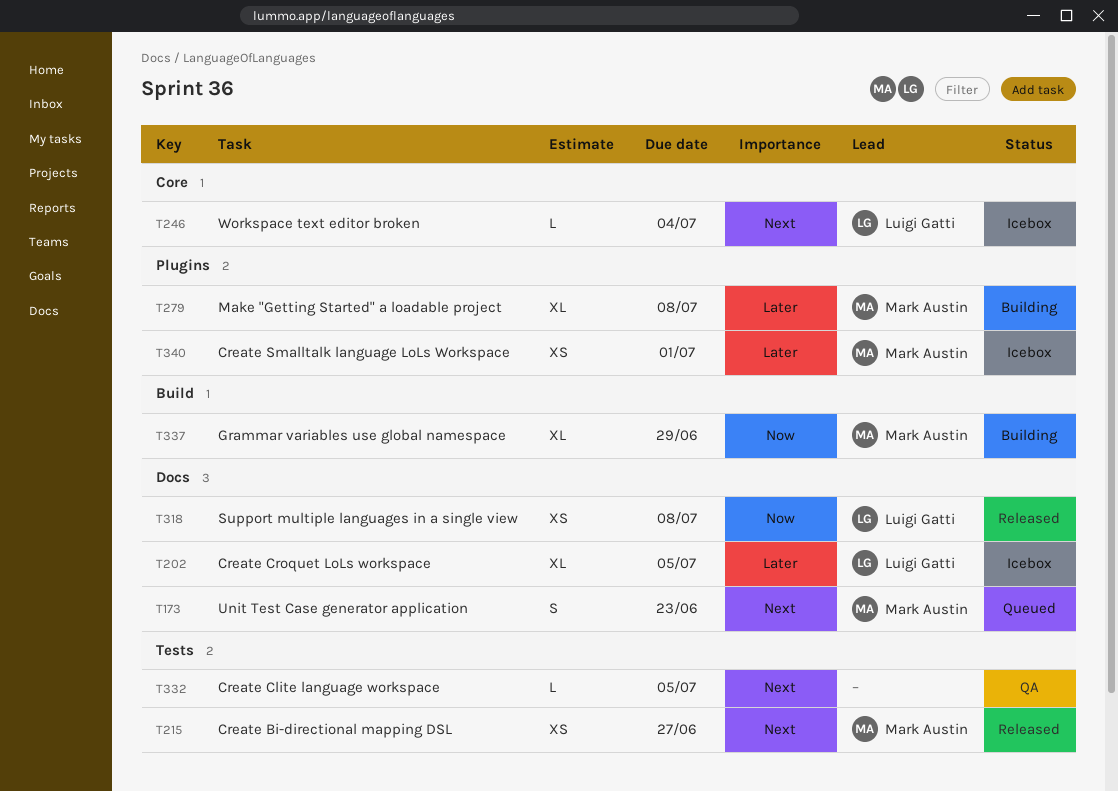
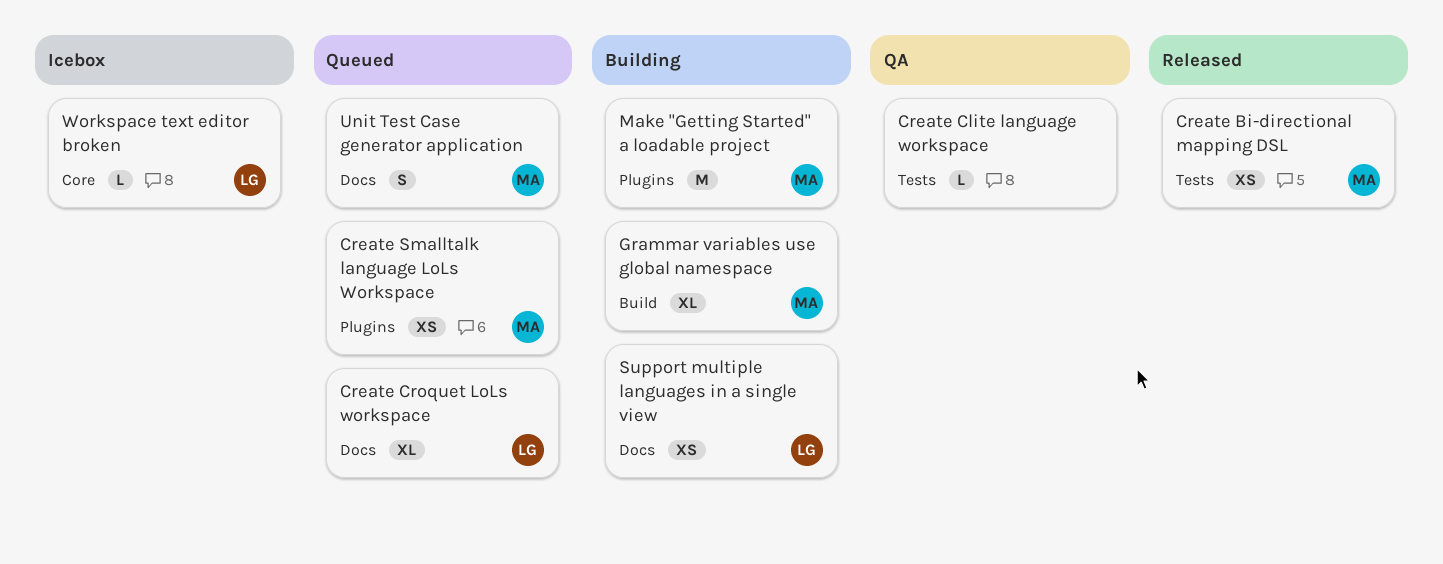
Create Croquet LoLs workspace, status: Icebox -> Queued
Create Smalltalk language LoLs Workspace, status: Icebox -> Queued
Make "Getting Started" a loadable project, estimate: XL -> M
Support multiple languages in a single view, status: Released -> Building

